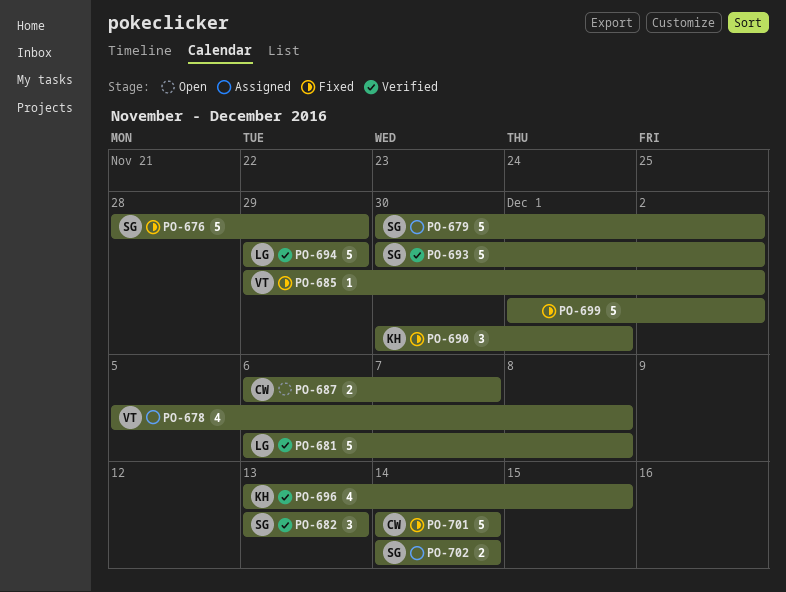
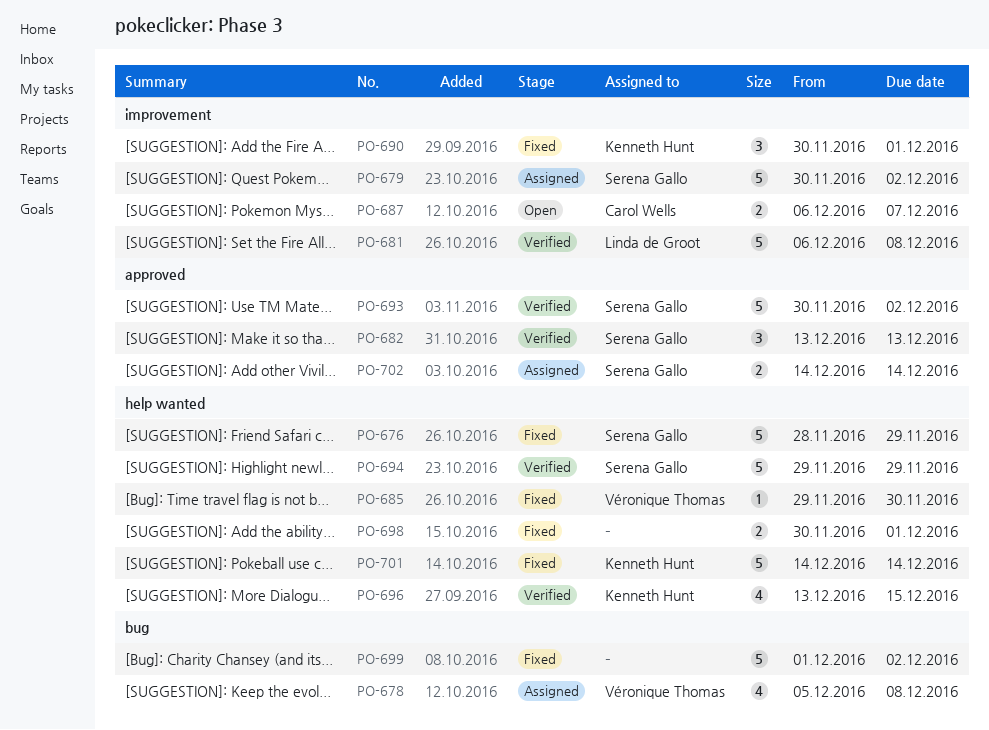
PO-685, due: Dec 2 -> Nov 30
PO-694, owner: Linda de Groot -> Serena Gallo
PO-698: none -> present
PO-701, owner: Carol Wells -> Kenneth Hunt

